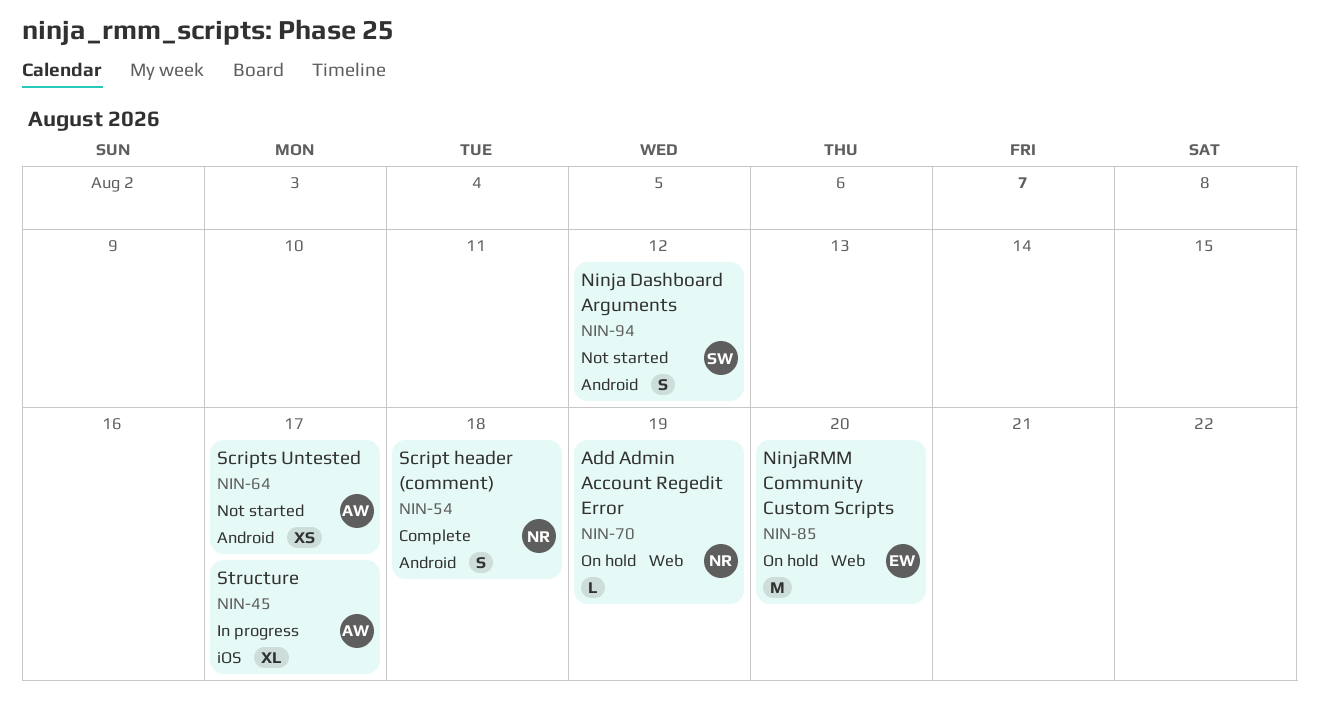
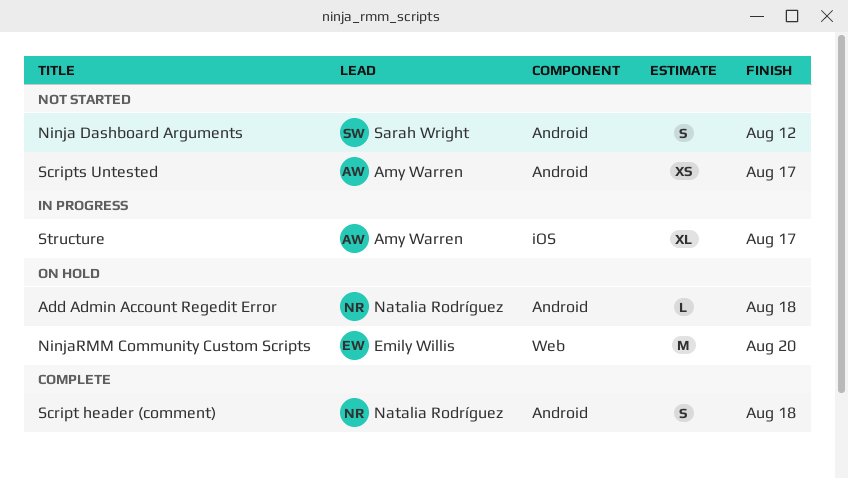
Add Admin Account Regedit Error, label: Web -> Android
Add Admin Account Regedit Error, due: Aug 19 -> Aug 18

